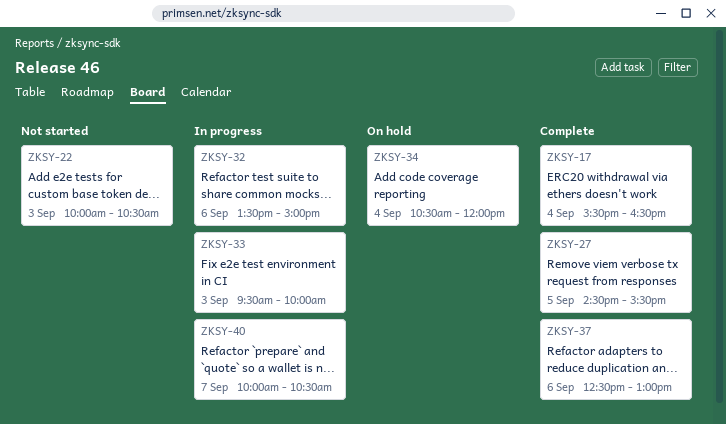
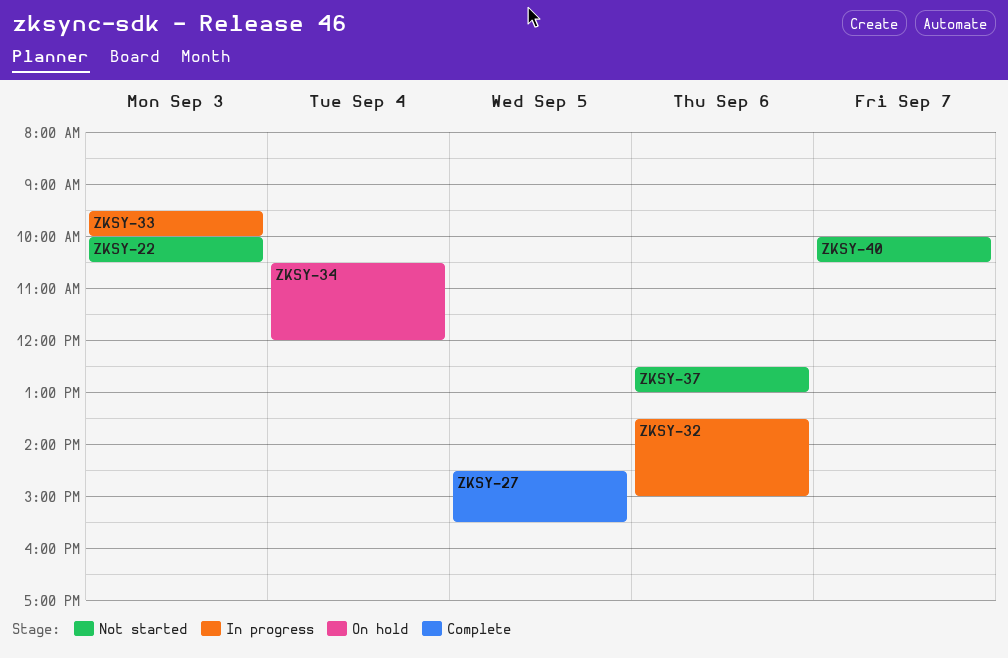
ZKSY-17: present -> none
ZKSY-37, status: Complete -> Not started
ZKSY-40, status: In progress -> Not started

